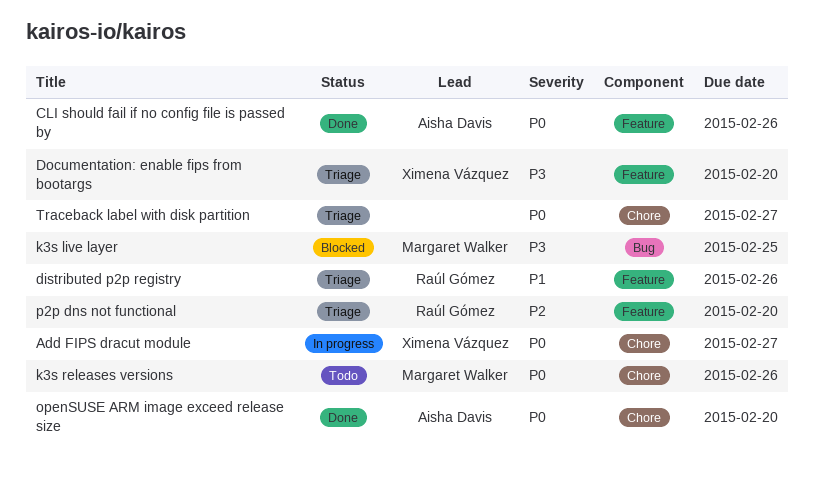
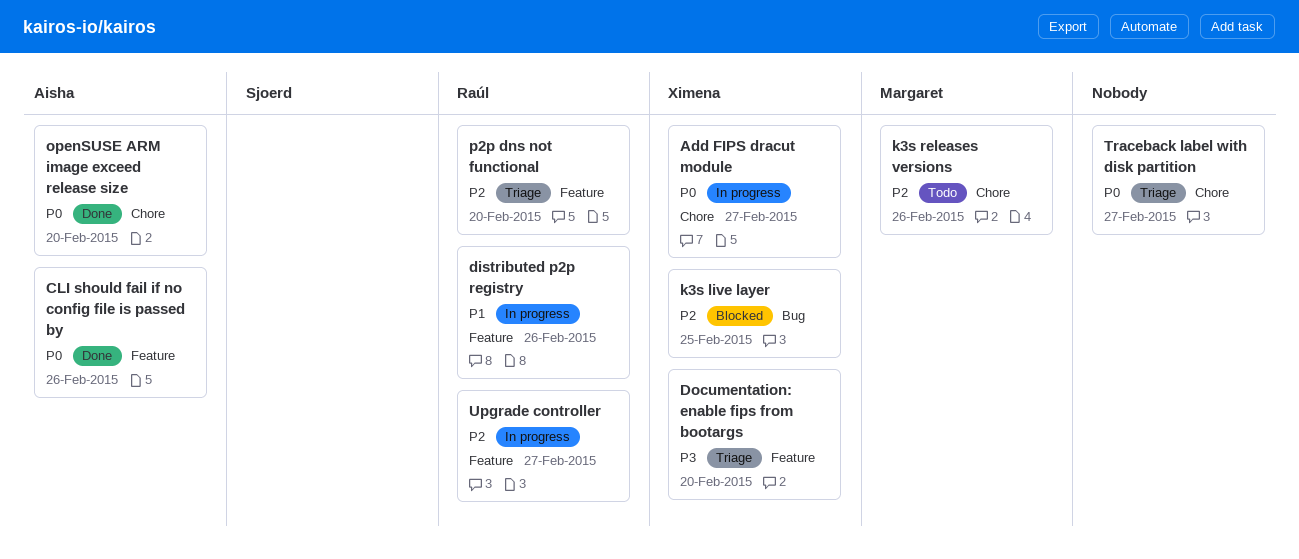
distributed p2p registry, status: Triage -> In progress
k3s live layer, owner: Margaret Walker -> Ximena Vázquez
k3s live layer, priority: P3 -> P2
k3s releases versions, priority: P0 -> P2
Upgrade controller: none -> present

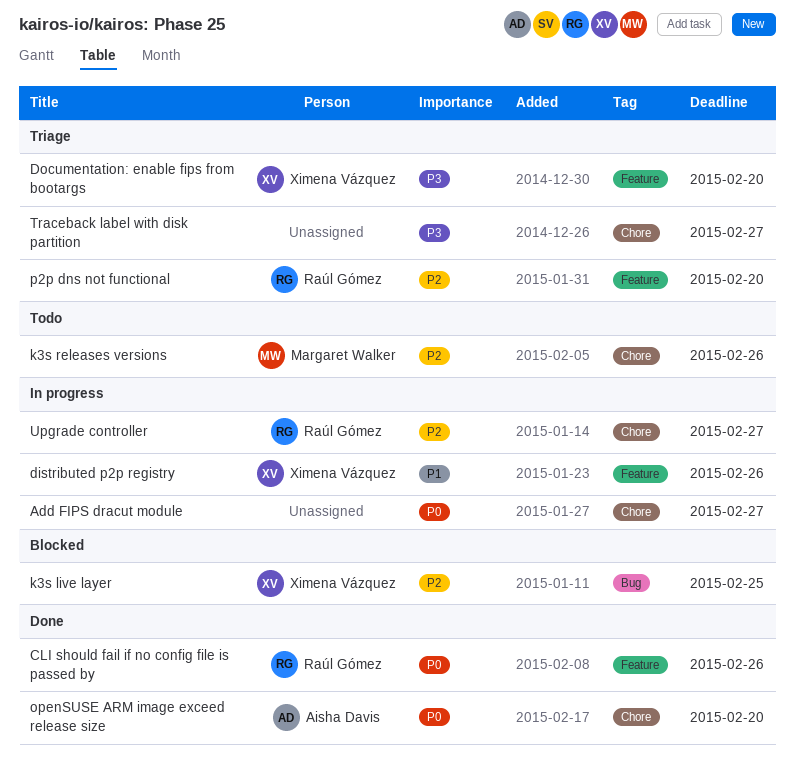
Add FIPS dracut module, owner: Ximena Vázquez -> none
CLI should fail if no config file is passed by, owner: Aisha Davis -> Raúl Gómez
distributed p2p registry, owner: Raúl Gómez -> Ximena Vázquez
Traceback label with disk partition, priority: P0 -> P3
Upgrade controller, label: Feature -> Chore

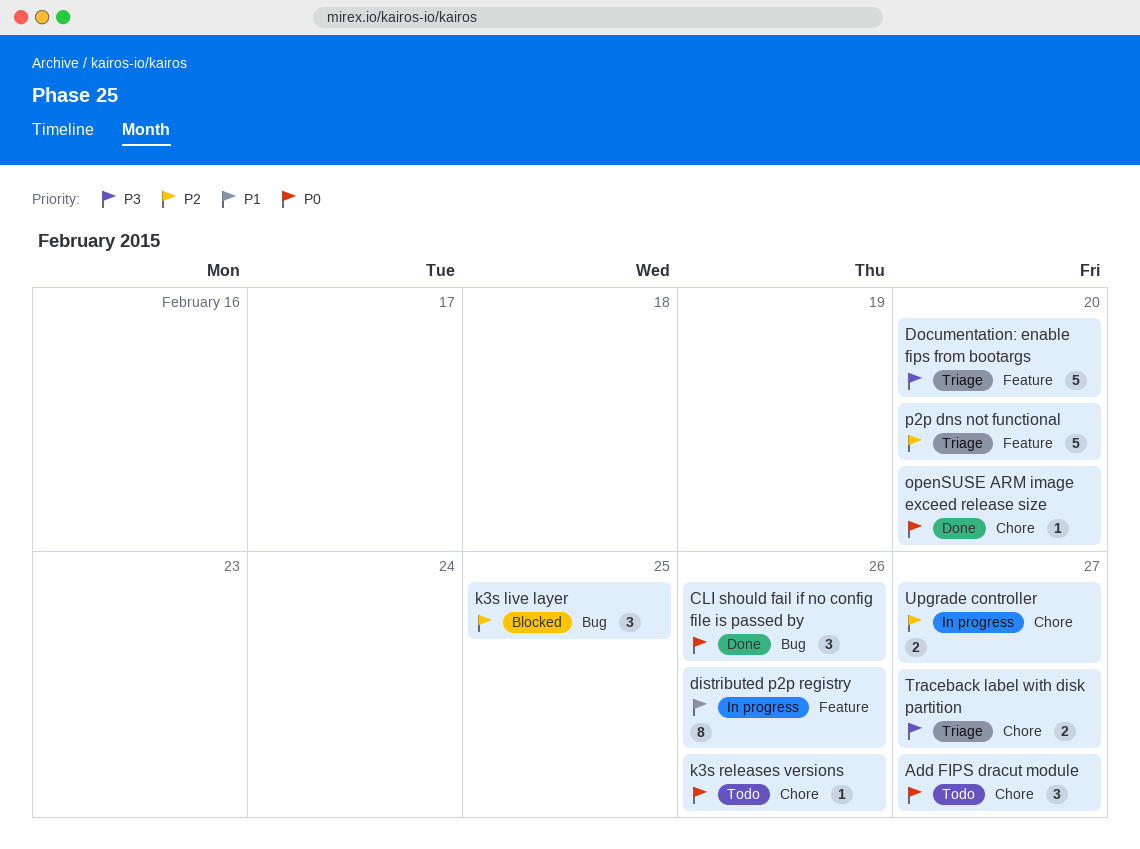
Add FIPS dracut module, status: In progress -> Todo
CLI should fail if no config file is passed by, label: Feature -> Bug
k3s releases versions, priority: P2 -> P0

